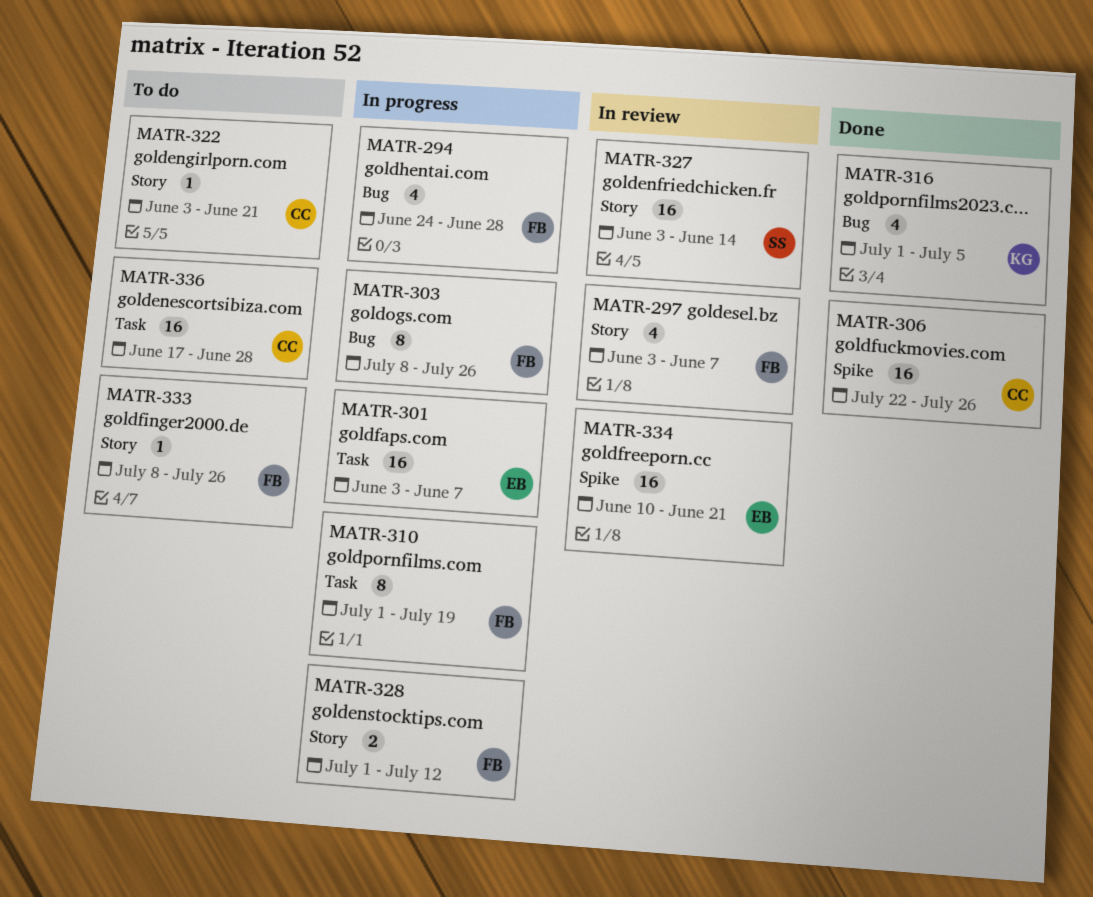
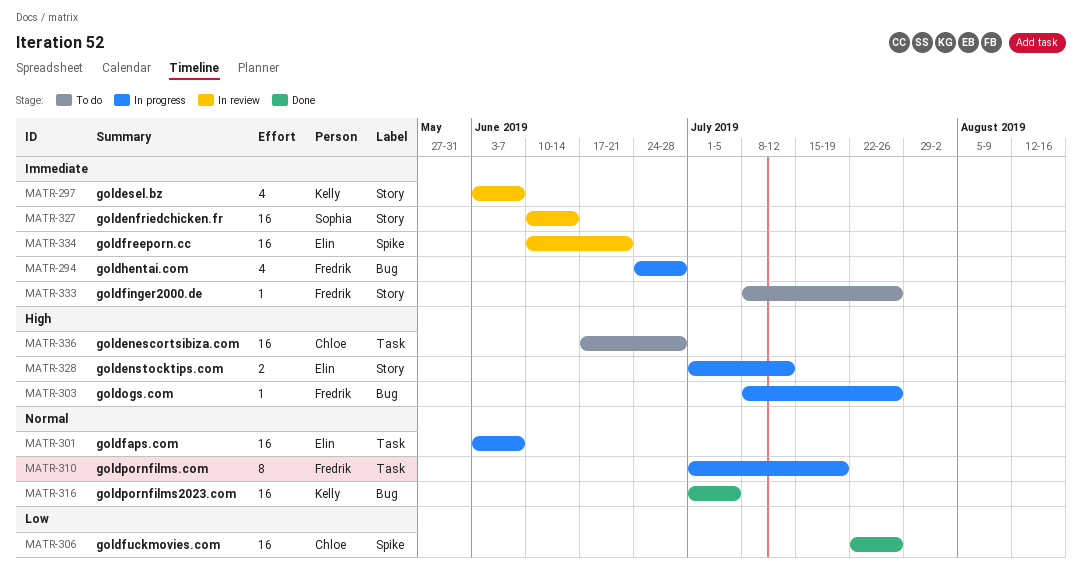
MATR-297, owner: Fredrik -> Kelly
MATR-303, estimate: 8 -> 1
MATR-316, estimate: 4 -> 16
MATR-322: present -> none
MATR-327, start: Jun 3 -> Jun 10
MATR-328, owner: Fredrik -> Elin

